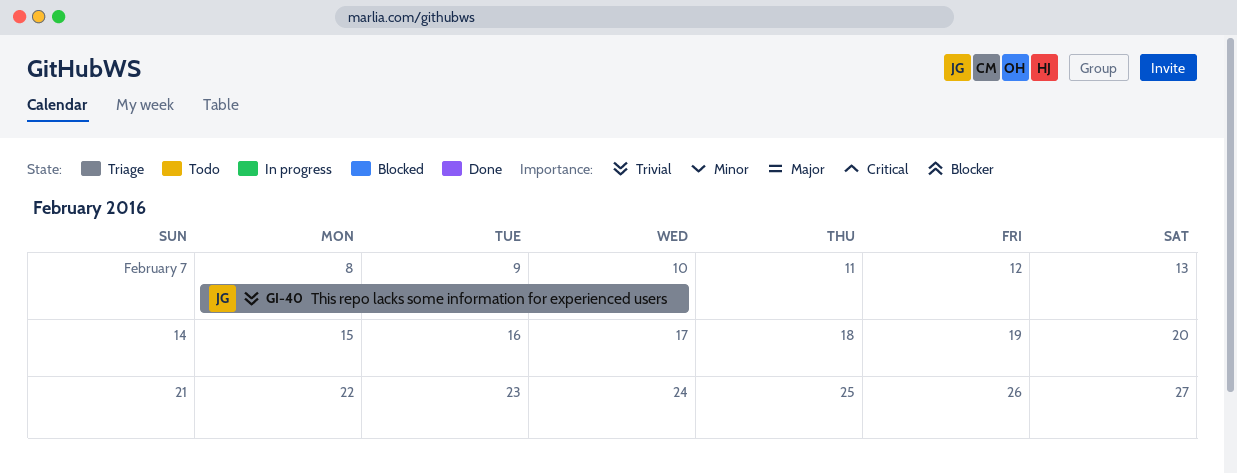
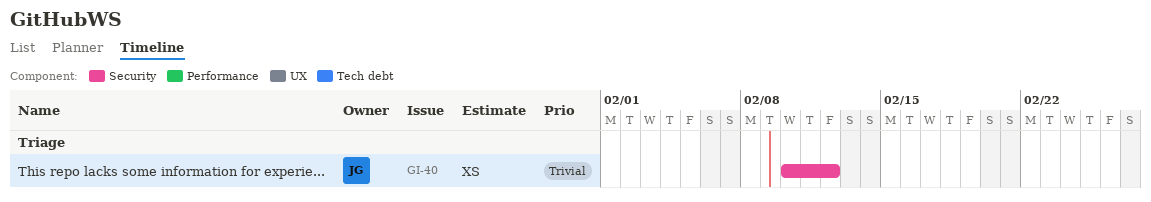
GI-40, start: Feb 8 -> Feb 10
GI-40, due: Feb 10 -> Feb 12

